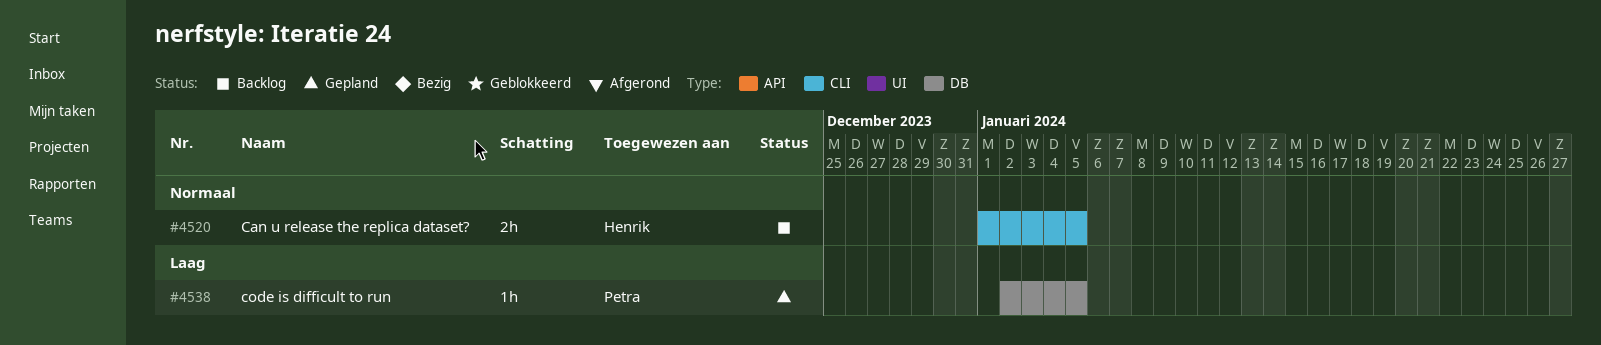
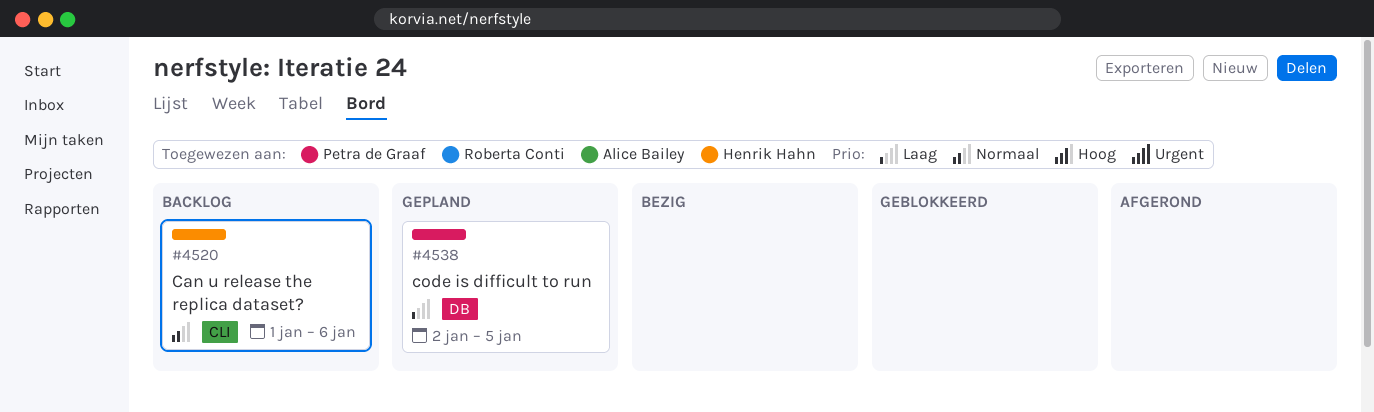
#4520, due: Jan 5 -> Jan 6

